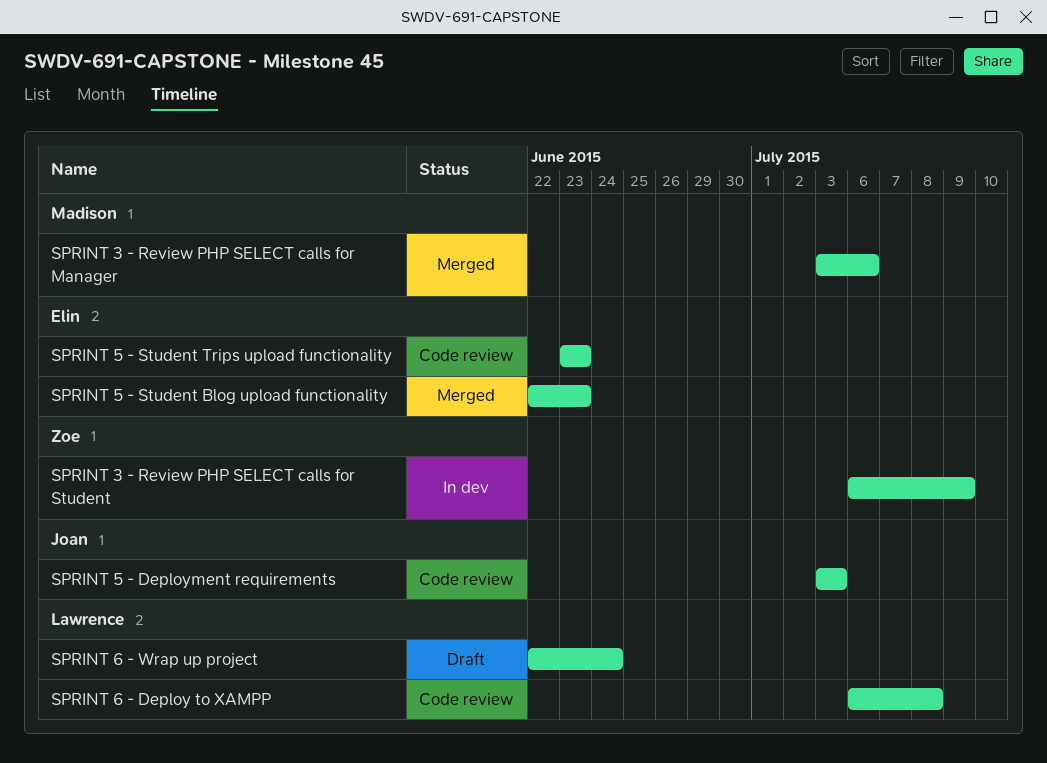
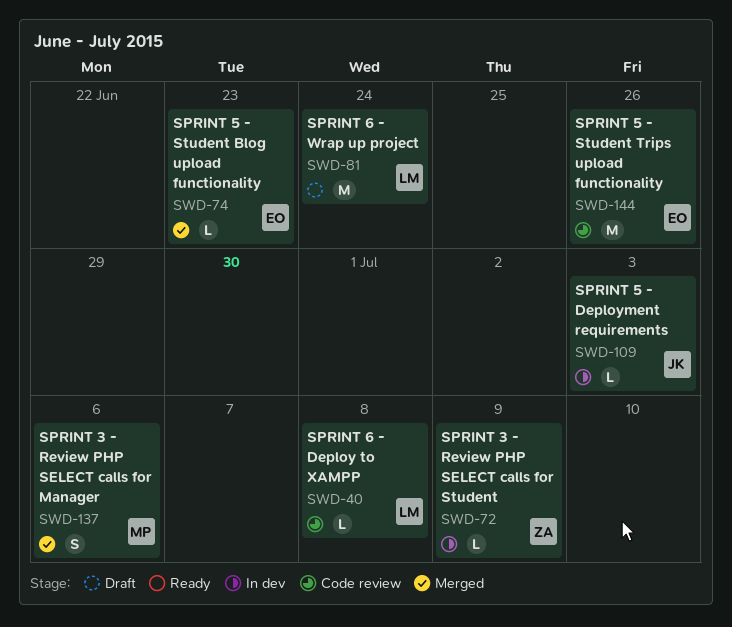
SPRINT 5 - Deployment requirements, status: Code review -> In dev
SPRINT 5 - Student Trips upload functionality, due: Jun 23 -> Jun 26

